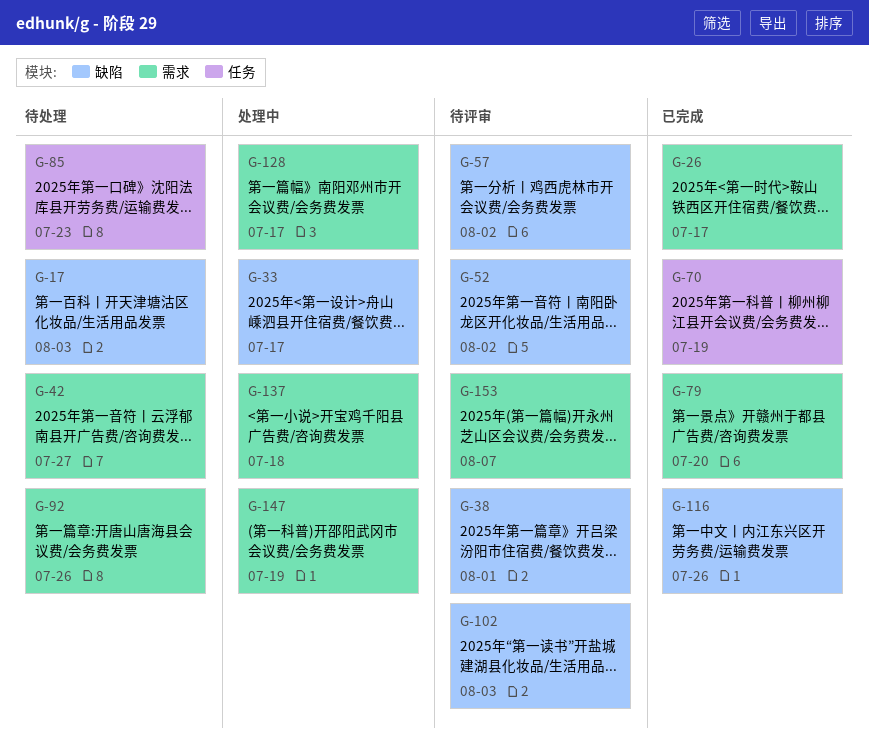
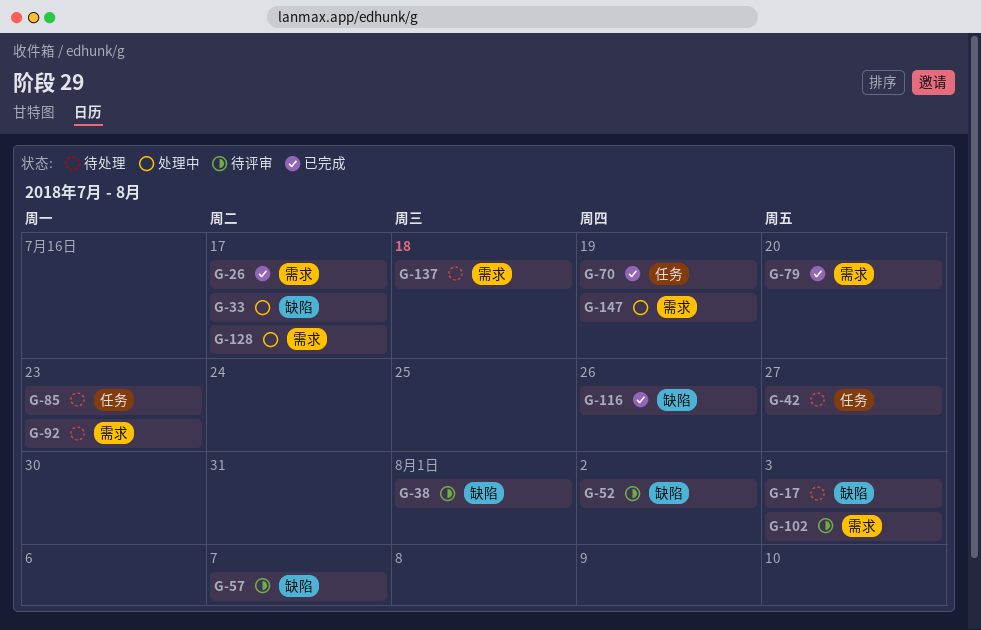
G-42, label: 需求 -> 任务
G-57, due: Aug 2 -> Aug 7
G-92, due: Jul 26 -> Jul 23
G-102, label: 缺陷 -> 需求
G-137, status: 处理中 -> 待处理
G-153: present -> none

